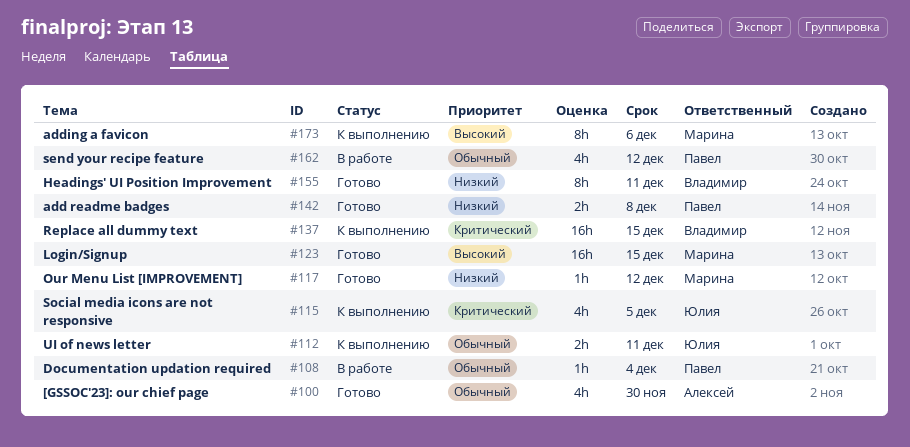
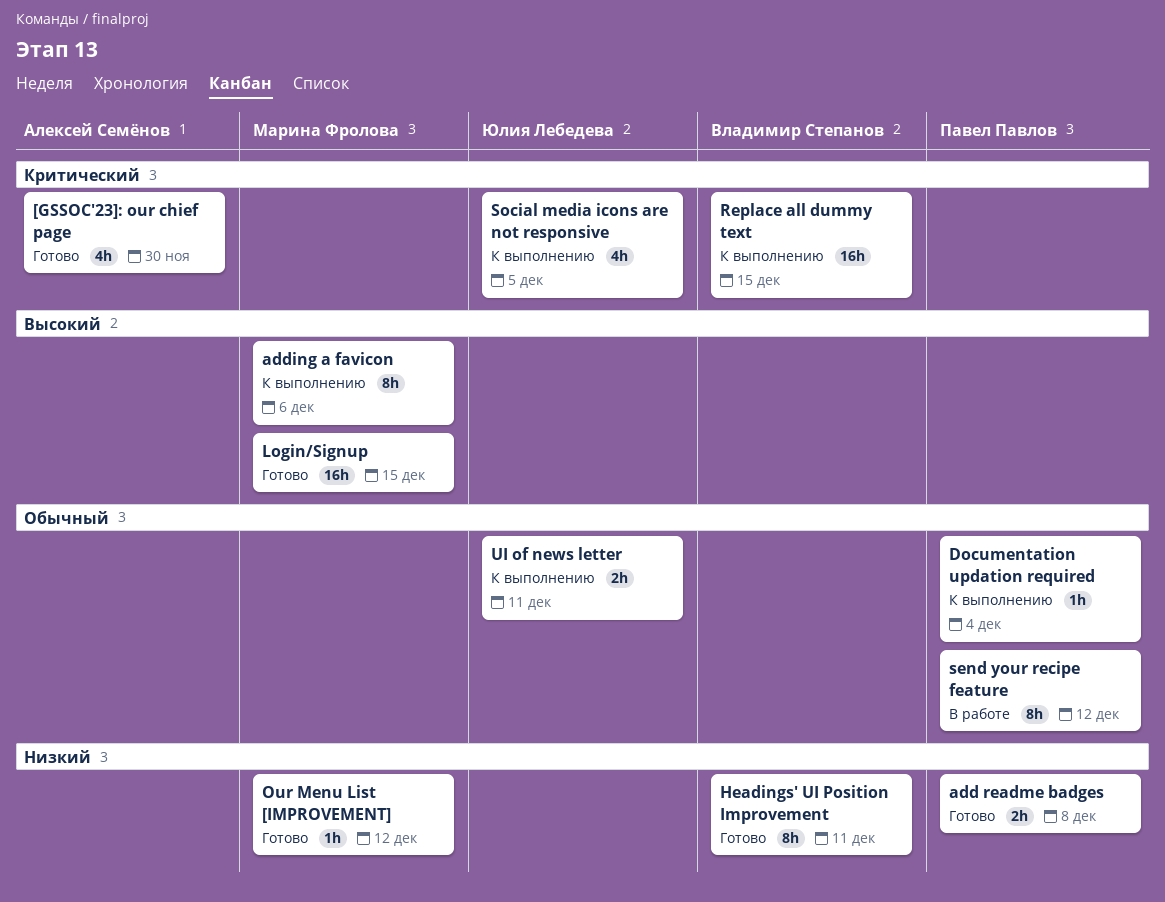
[GSSOC'23]: our chief page, priority: Обычный -> Критический
Documentation updation required, status: В работе -> К выполнению
send your recipe feature, estimate: 4h -> 8h

